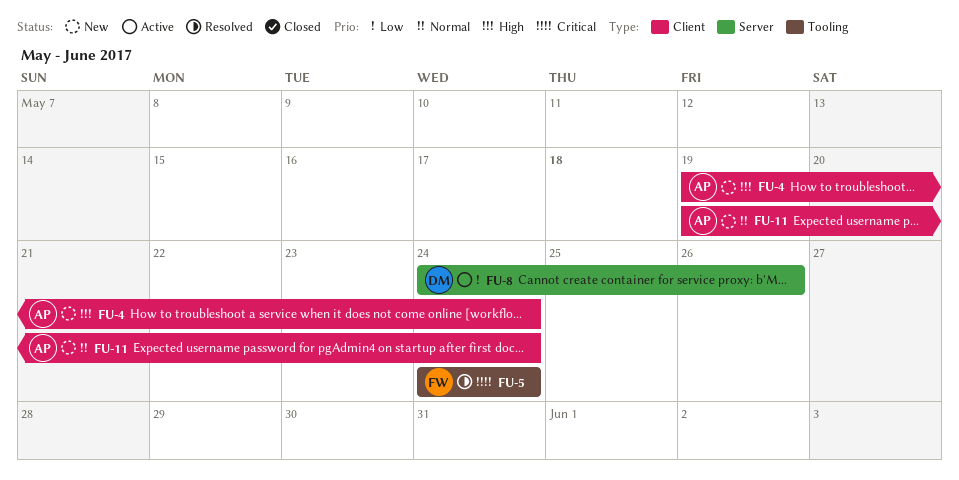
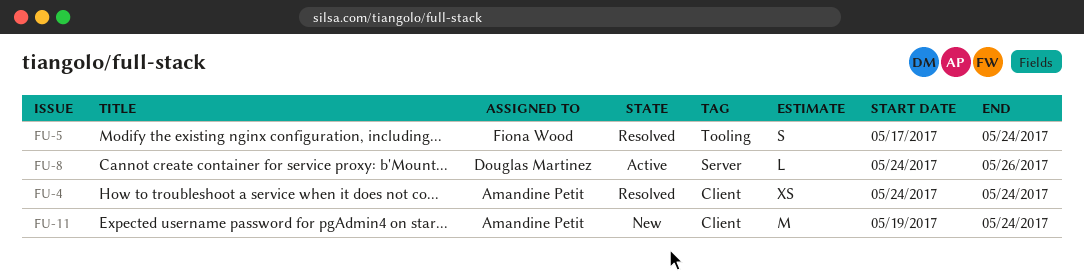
FU-4, status: New -> Resolved
FU-4, start: May 19 -> May 24
FU-5, start: May 24 -> May 17

